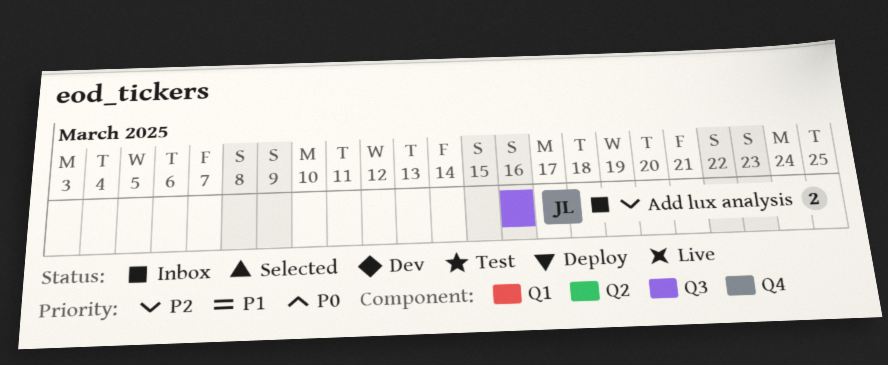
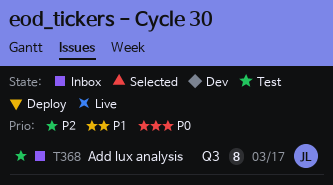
Add lux analysis, estimate: 2 -> 8
Add lux analysis, due: Mar 16 -> Mar 17

